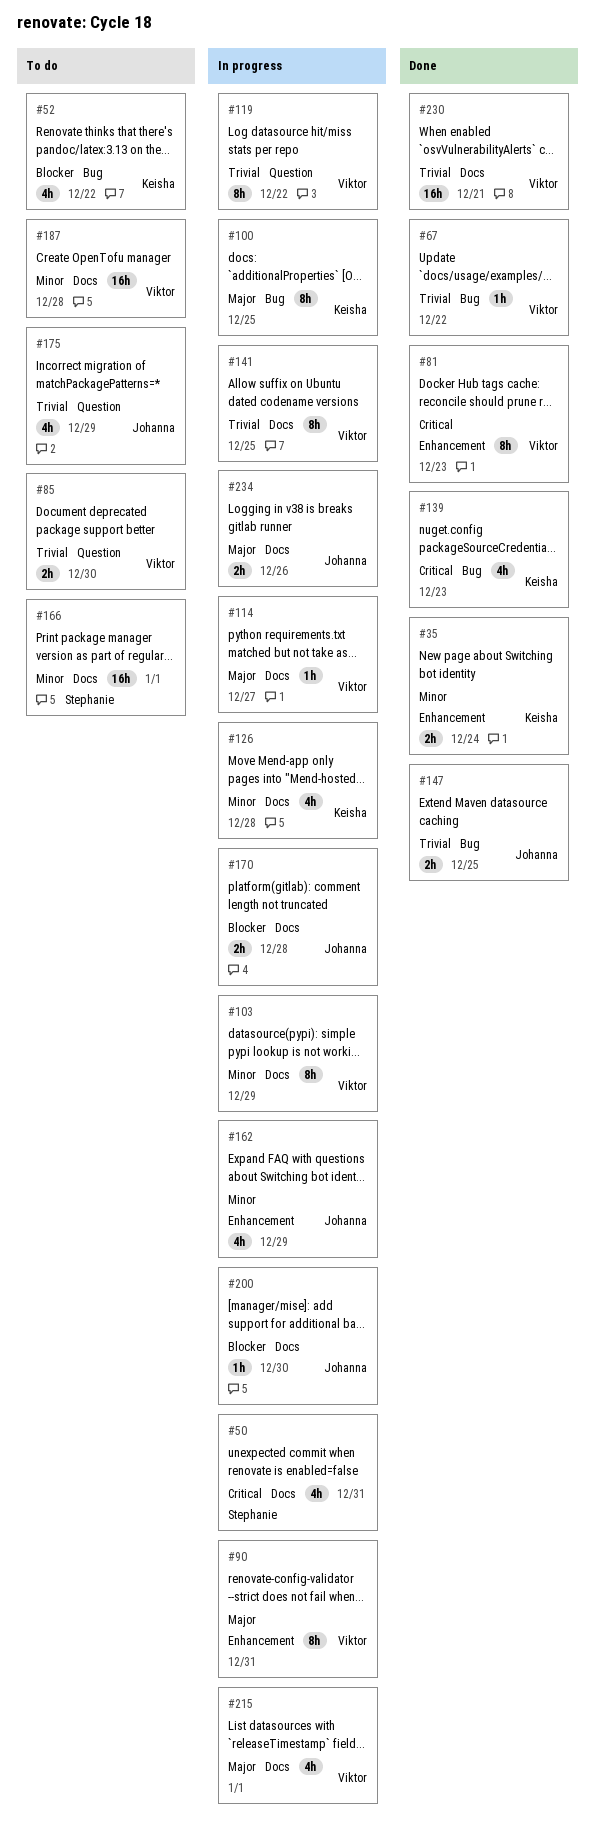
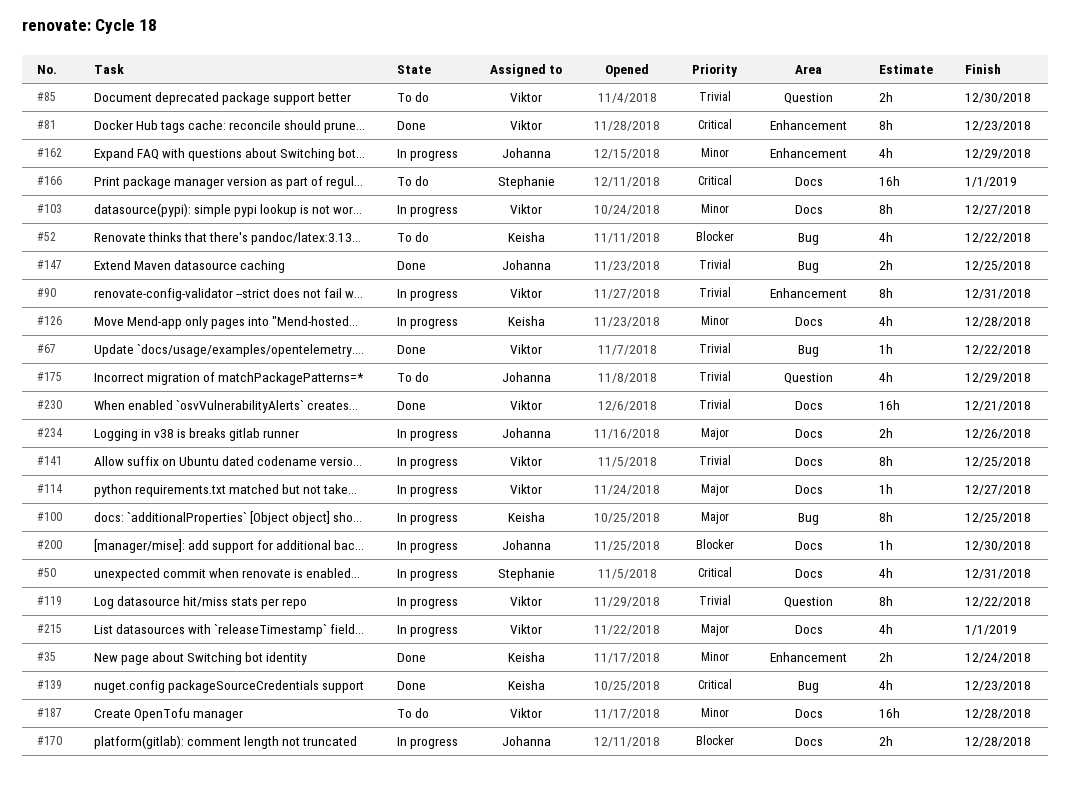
#90, priority: Major -> Trivial
#103, due: Dec 29 -> Dec 27
#166, priority: Minor -> Critical

